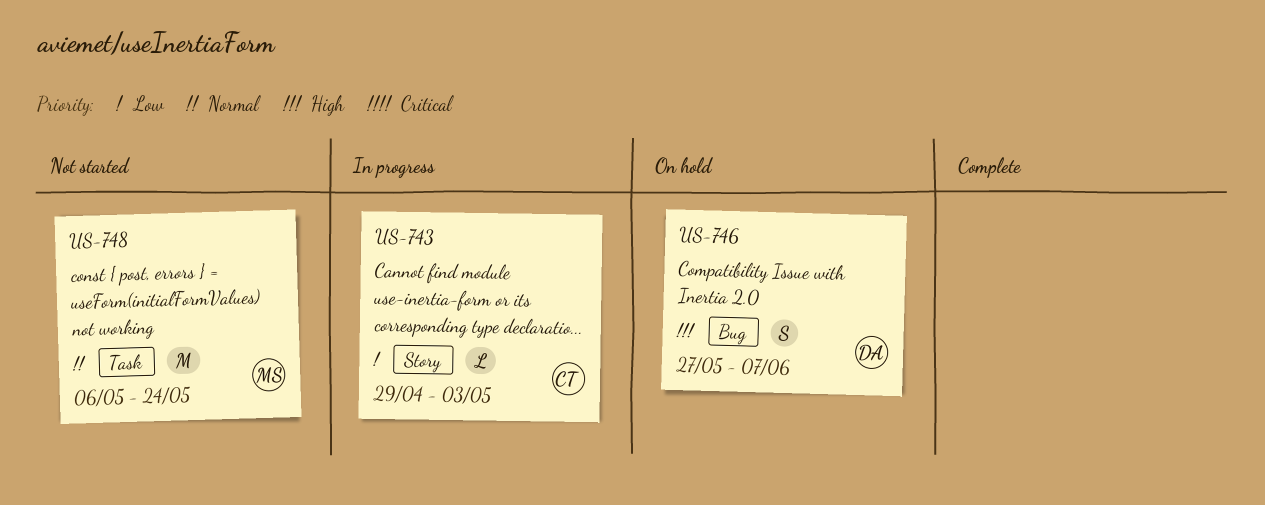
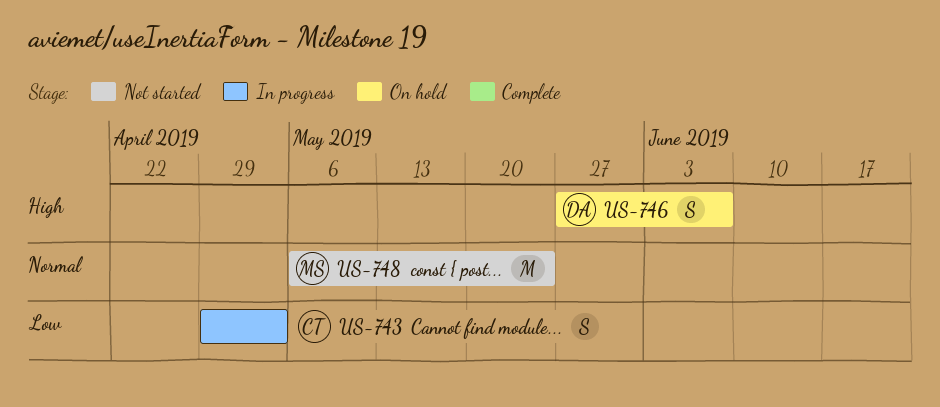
US-743, estimate: L -> S

